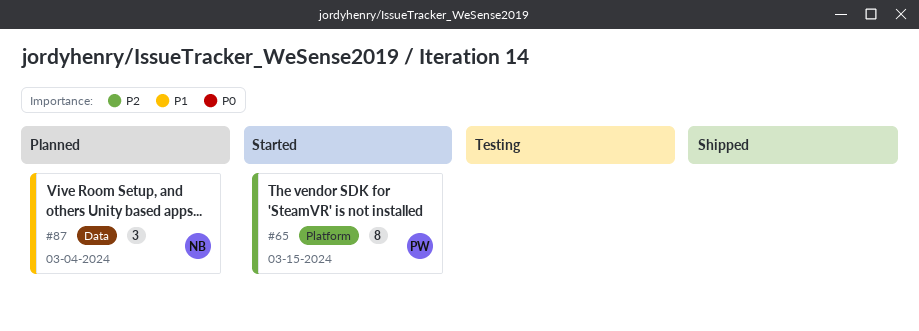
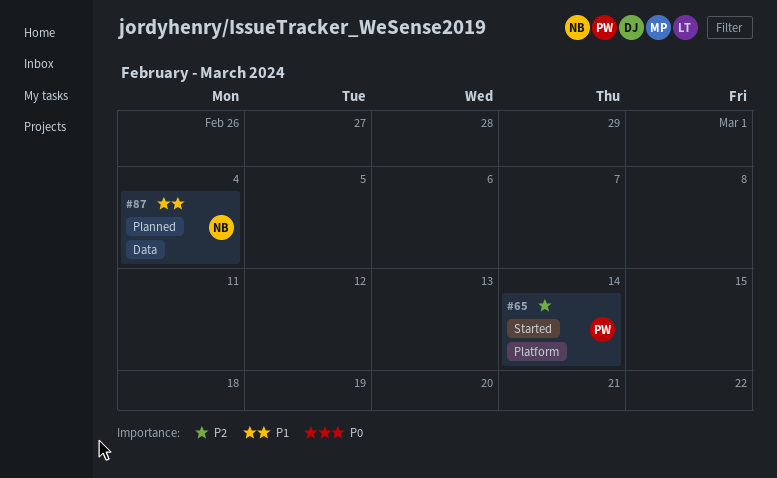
#65, due: Mar 15 -> Mar 14

